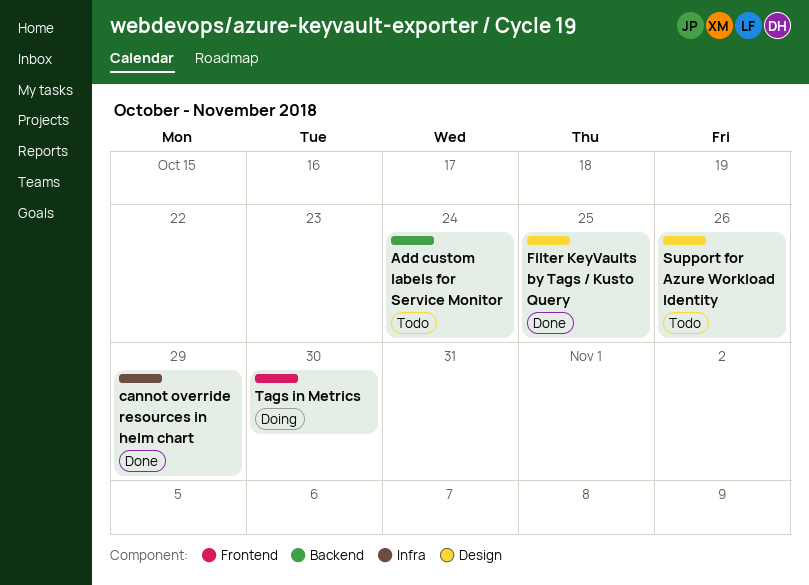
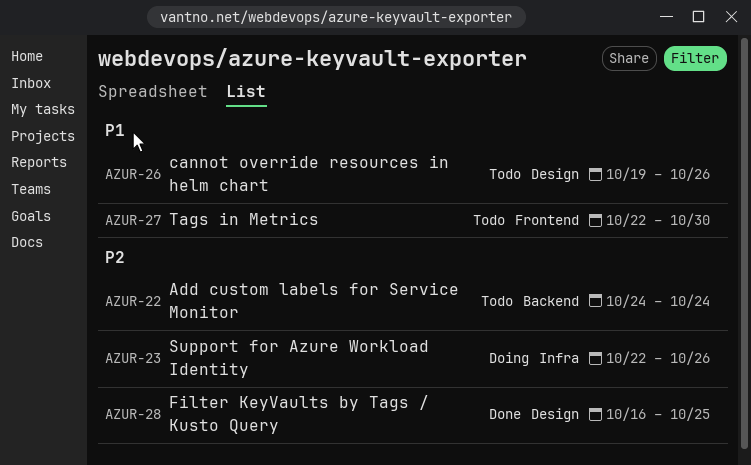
cannot override resources in helm chart, status: Done -> Todo
cannot override resources in helm chart, label: Infra -> Design
cannot override resources in helm chart, due: Oct 29 -> Oct 26
Support for Azure Workload Identity, status: Todo -> Doing
Support for Azure Workload Identity, label: Design -> Infra
Tags in Metrics, status: Doing -> Todo

